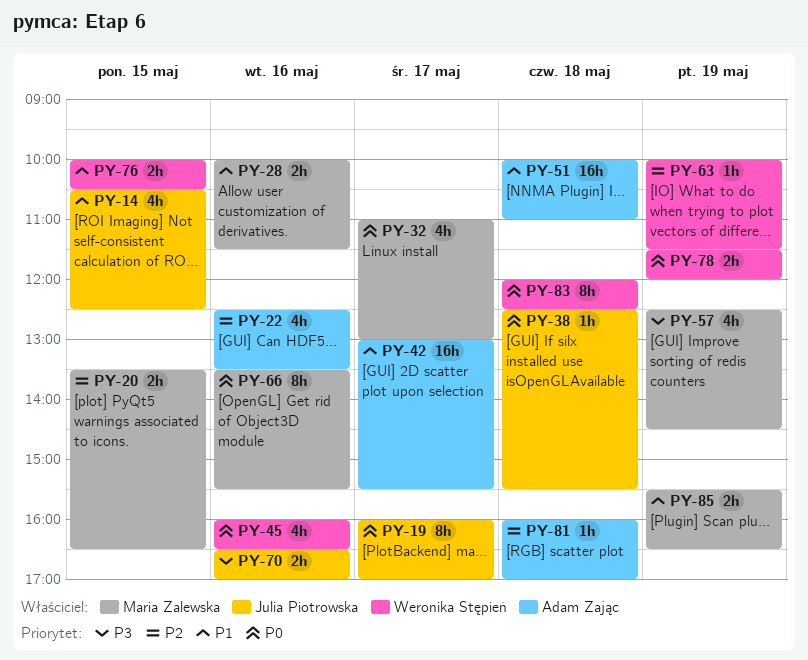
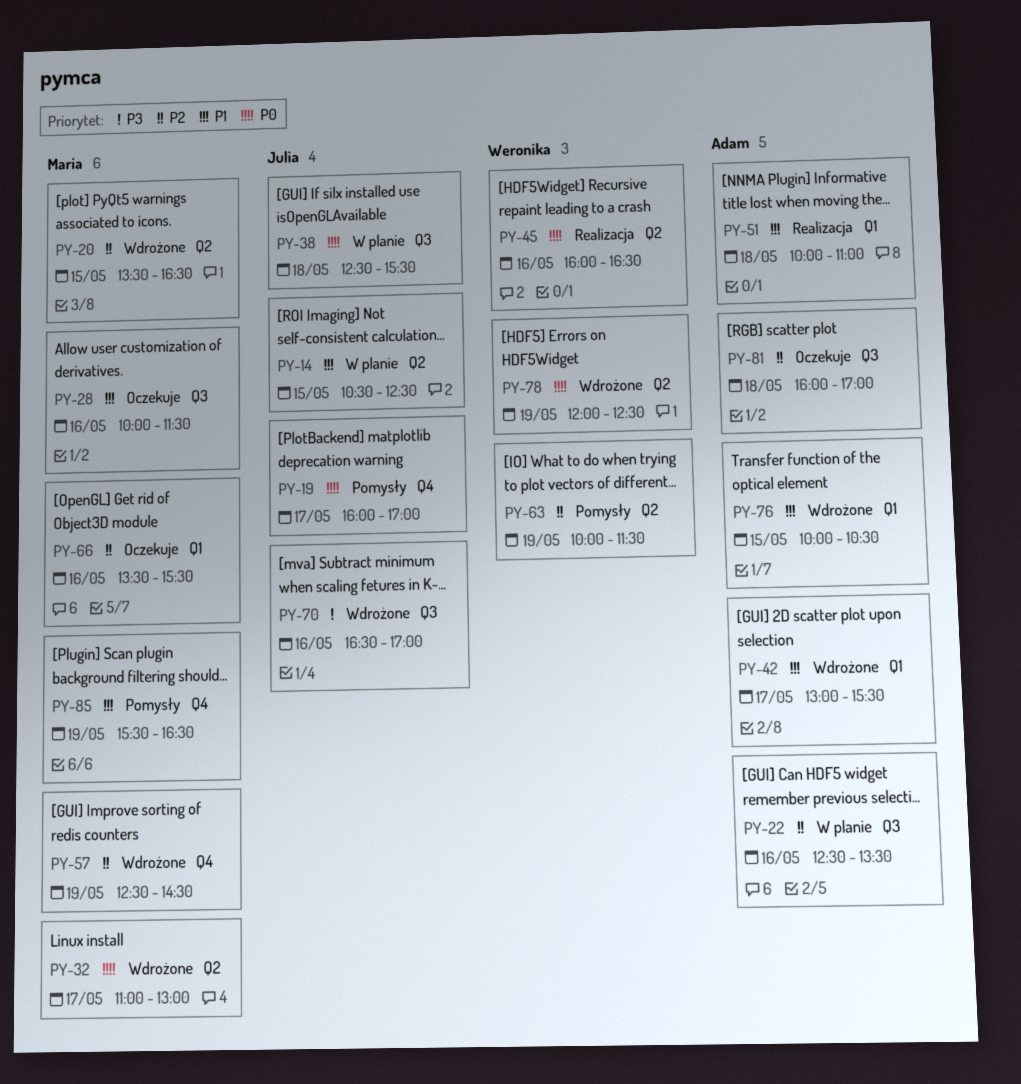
PY-57, priority: P3 -> P2
PY-66, priority: P0 -> P2
PY-76, owner: Weronika Stępień -> Adam Zając
PY-78, begins: 11:30 -> 12:00
PY-78, ends: 12:00 -> 12:30
PY-83: present -> none

